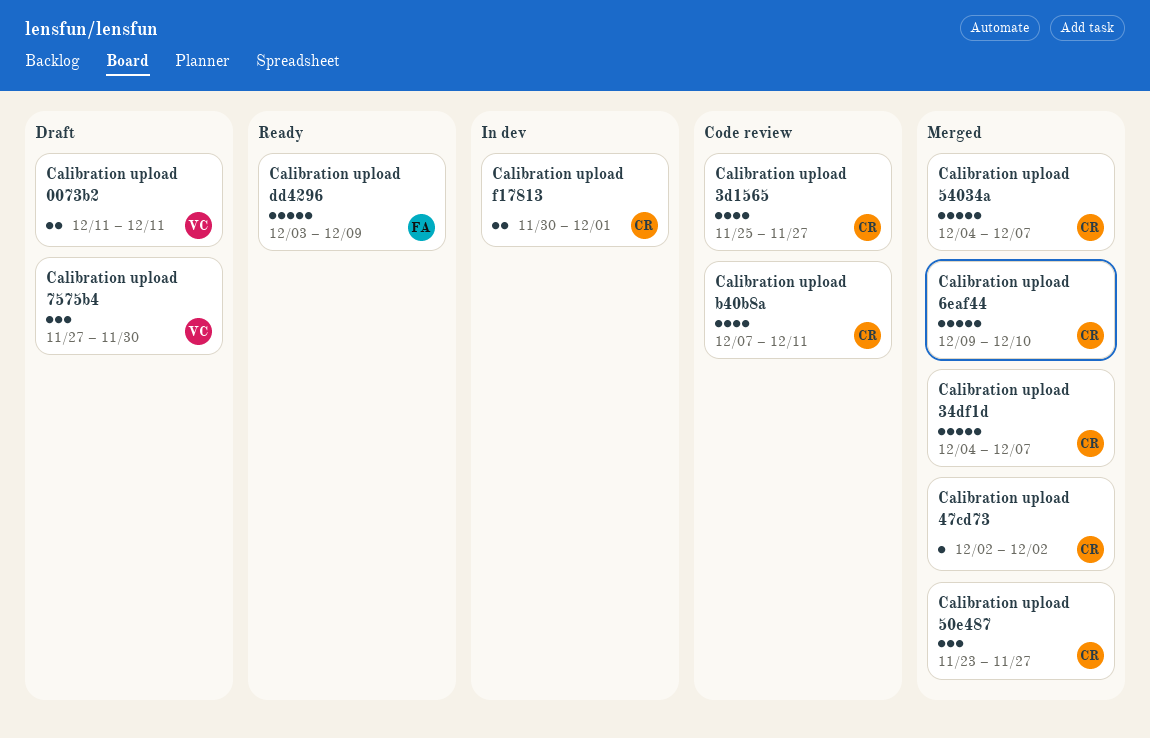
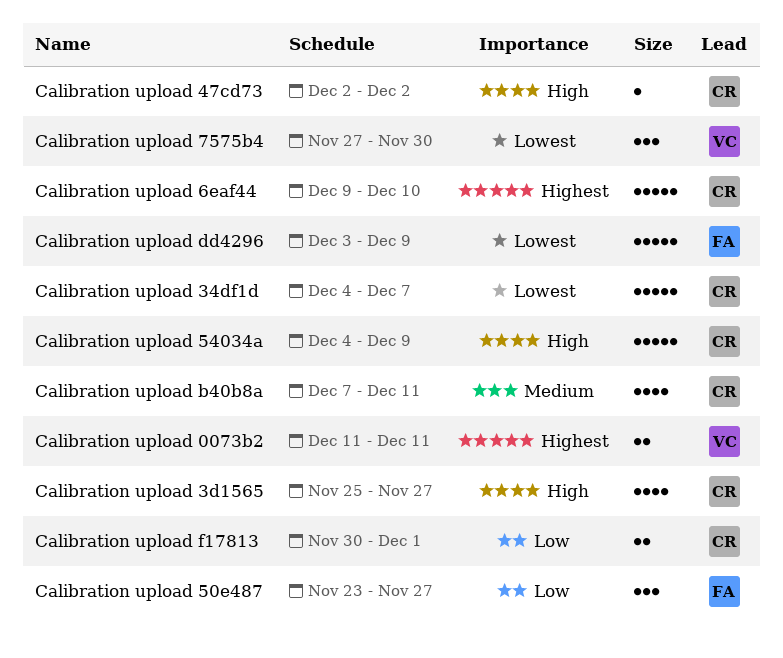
Calibration upload 50e487, owner: CR -> FA
Calibration upload 54034a, due: Dec 7 -> Dec 9

